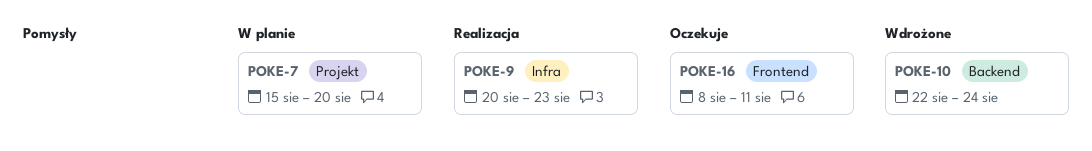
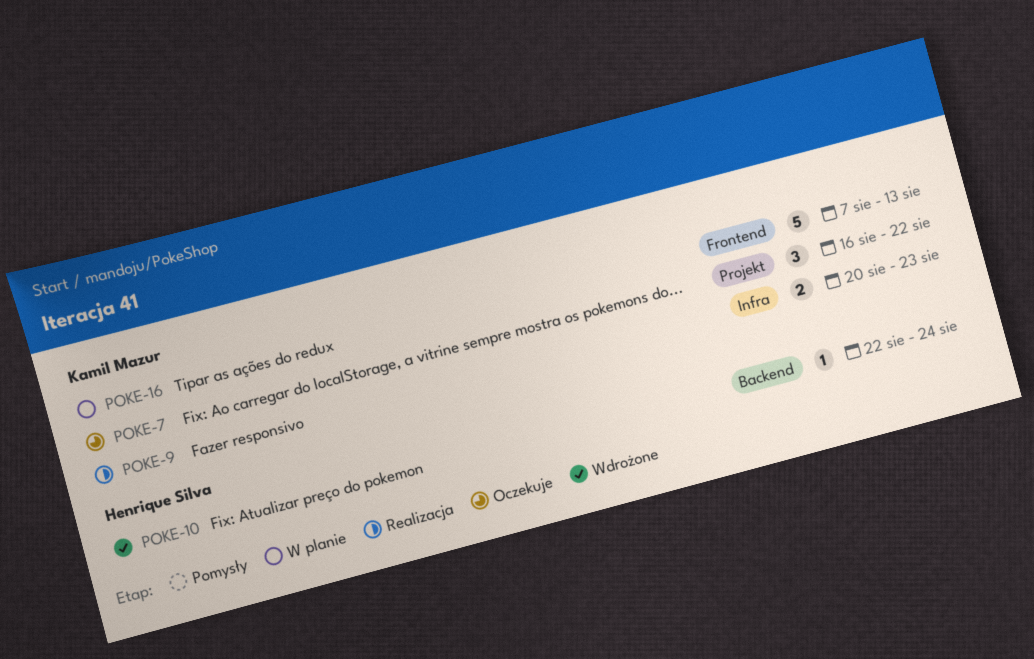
POKE-7, status: W planie -> Oczekuje
POKE-7, start: Aug 15 -> Aug 16
POKE-7, due: Aug 20 -> Aug 22
POKE-16, status: Oczekuje -> W planie
POKE-16, start: Aug 8 -> Aug 7
POKE-16, due: Aug 11 -> Aug 13

